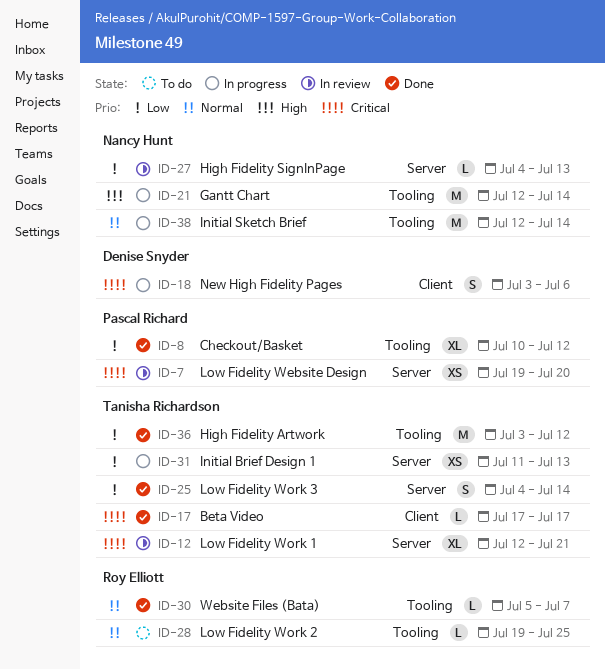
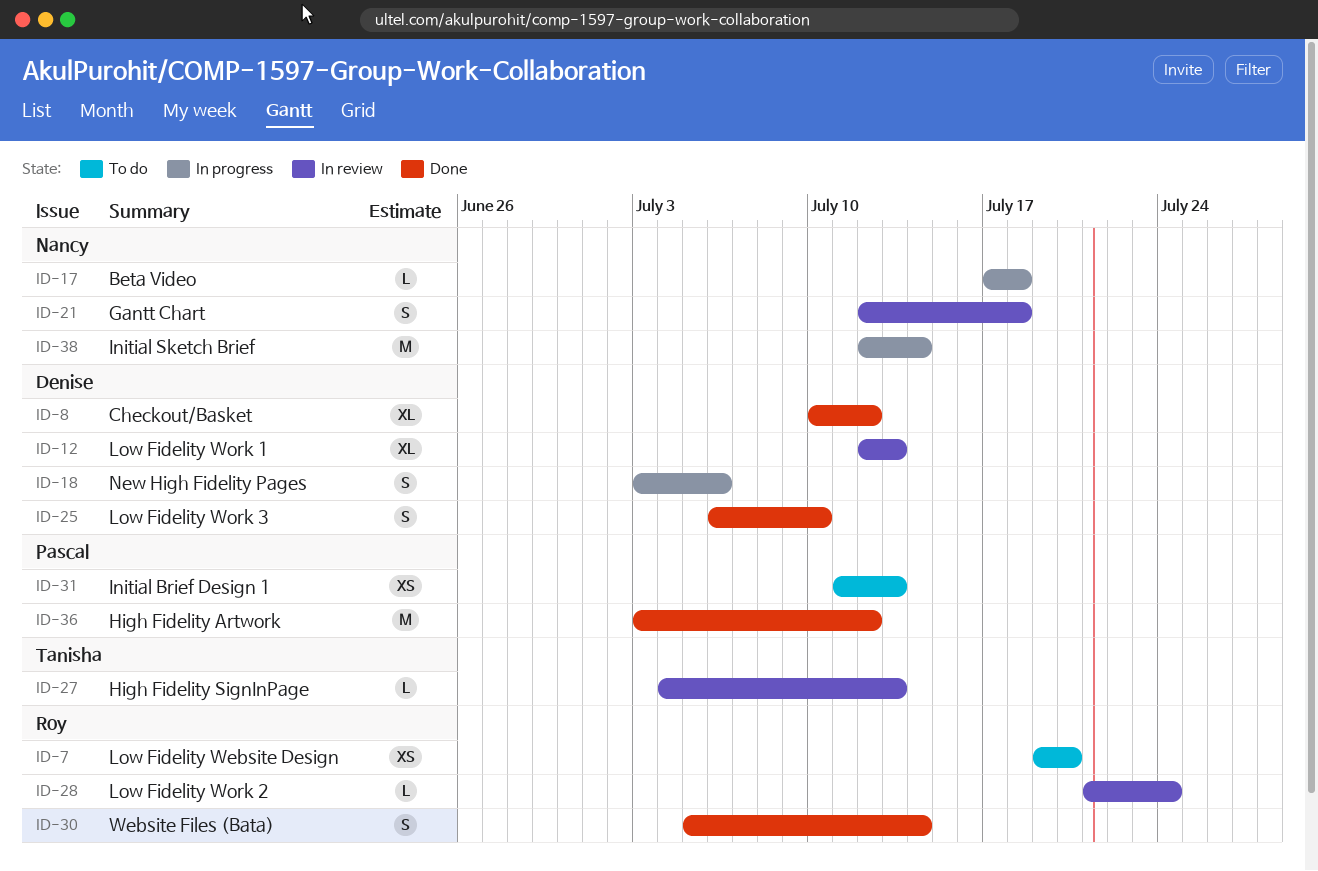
ID-7, status: In review -> To do
ID-7, owner: Pascal Richard -> Roy Elliott
ID-8, owner: Pascal Richard -> Denise Snyder
ID-12, owner: Tanisha Richardson -> Denise Snyder
ID-12, due: Jul 21 -> Jul 13
ID-17, status: Done -> In progress
ID-17, owner: Tanisha Richardson -> Nancy Hunt
ID-17, due: Jul 17 -> Jul 18
ID-21, status: In progress -> In review
ID-21, estimate: M -> S
ID-21, due: Jul 14 -> Jul 18
ID-25, owner: Tanisha Richardson -> Denise Snyder
ID-25, start: Jul 4 -> Jul 6
ID-25, due: Jul 14 -> Jul 10
ID-27, owner: Nancy Hunt -> Tanisha Richardson
ID-28, status: To do -> In review
ID-28, start: Jul 19 -> Jul 21
ID-28, due: Jul 25 -> Jul 24
ID-30, estimate: L -> S
ID-30, due: Jul 7 -> Jul 14
ID-31, status: In progress -> To do
ID-31, owner: Tanisha Richardson -> Pascal Richard
ID-36, owner: Tanisha Richardson -> Pascal Richard

